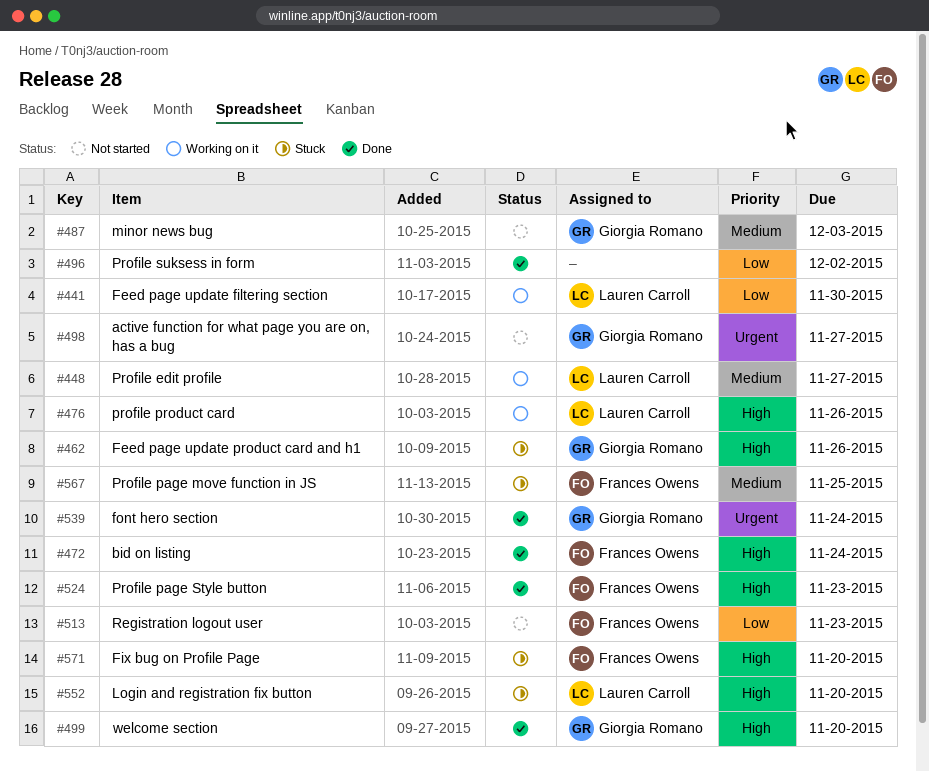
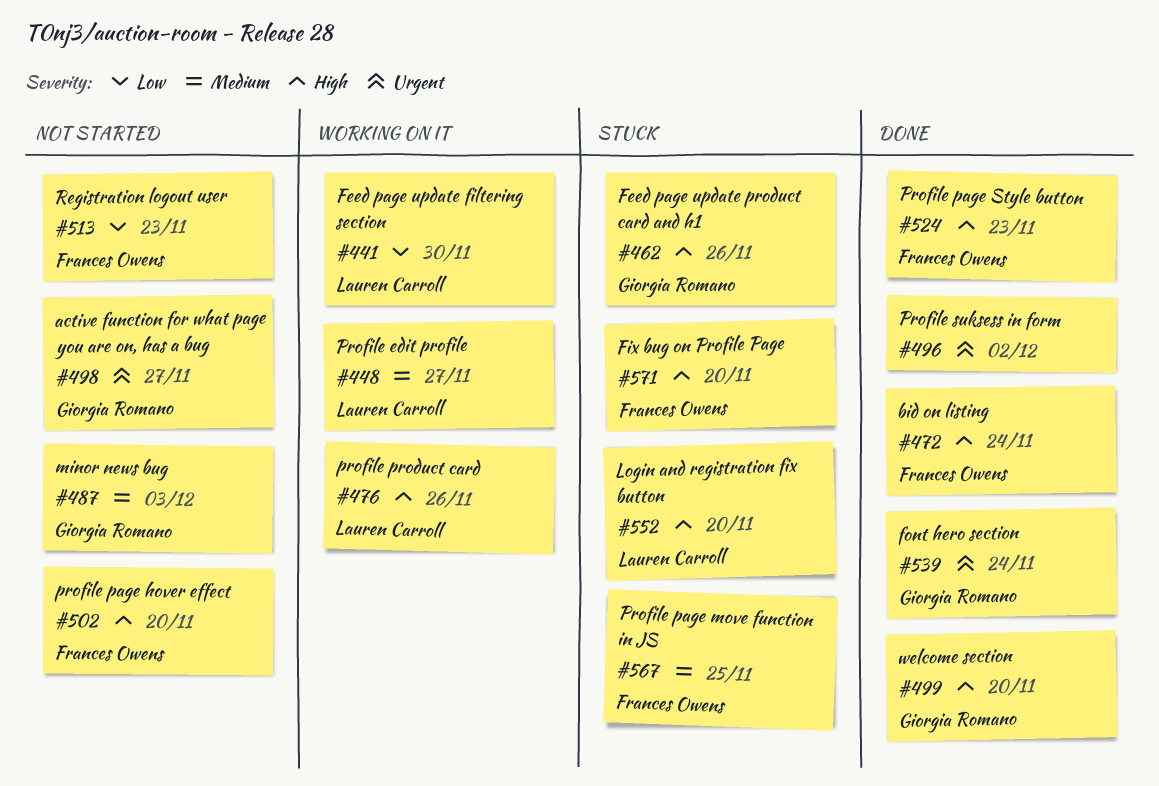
#496, priority: Low -> Urgent
#502: none -> present

